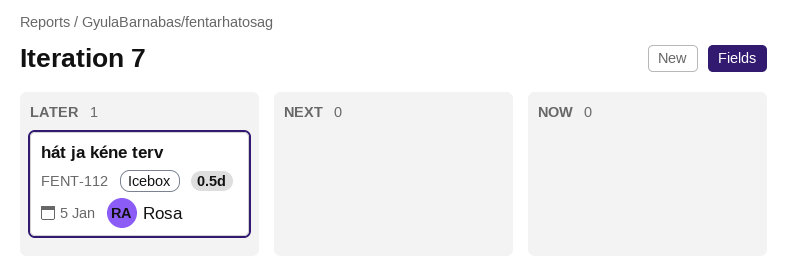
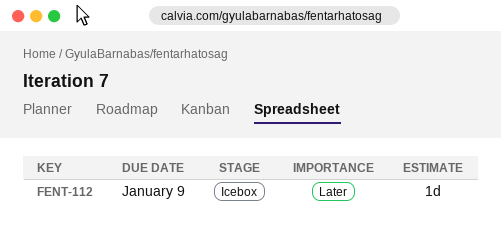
FENT-112, estimate: 0.5d -> 1d
FENT-112, due: Jan 5 -> Jan 9

